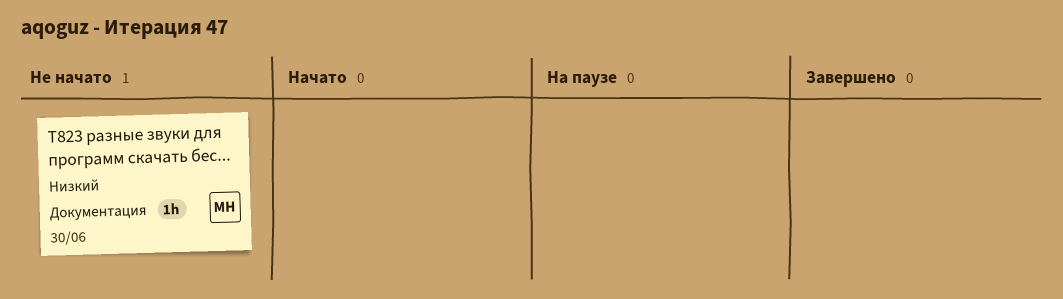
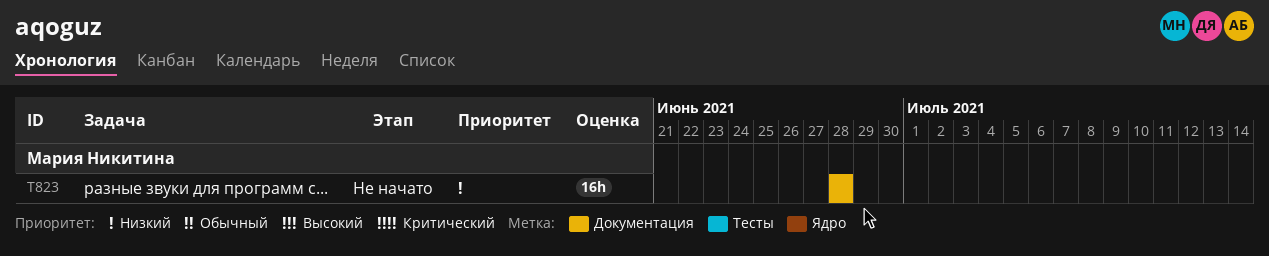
T823, estimate: 1h -> 16h
T823, due: Jun 30 -> Jun 28

